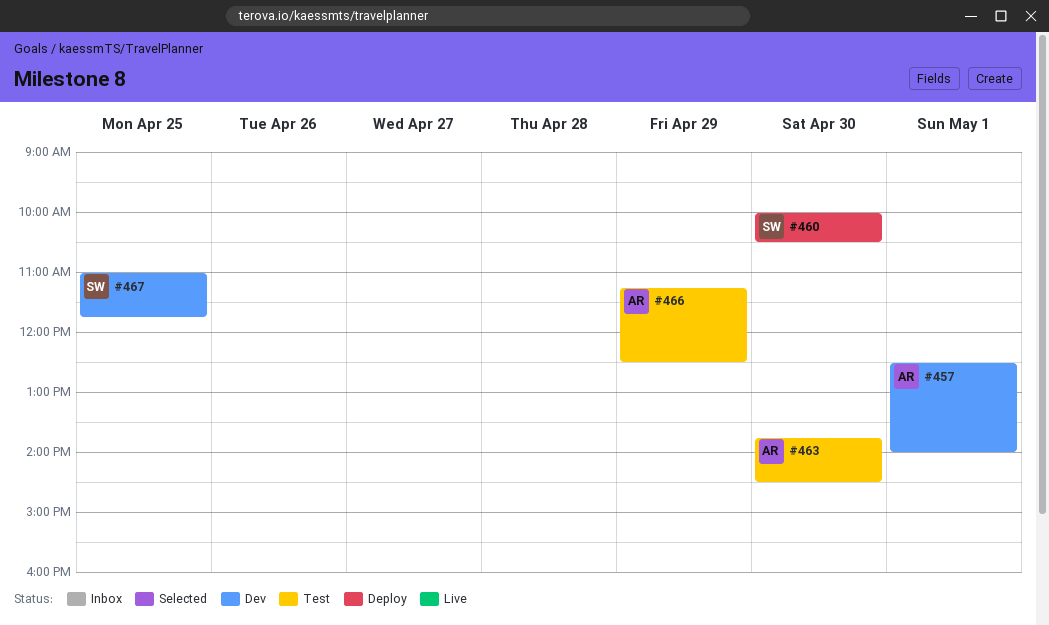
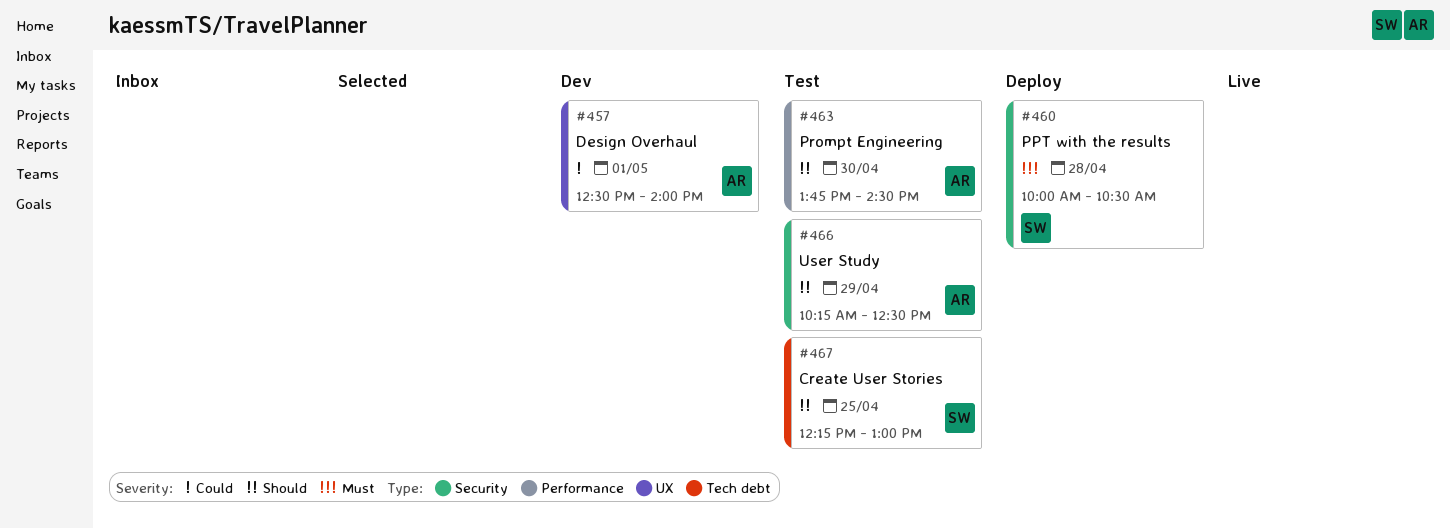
#460, day: Apr 30 -> Apr 28
#466, begins: 11:15 -> 10:15
#467, status: Dev -> Test
#467, begins: 11:00 -> 12:15
#467, ends: 11:45 -> 13:00

